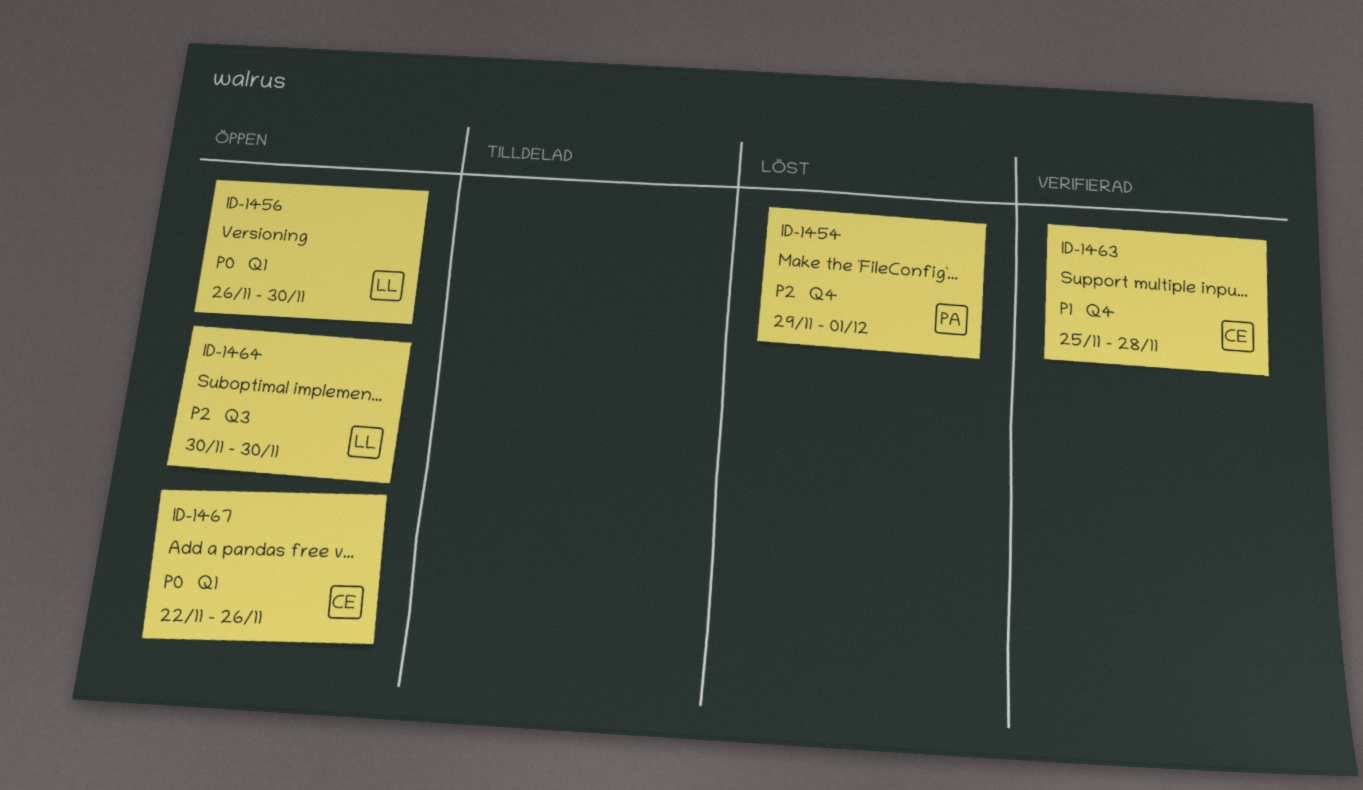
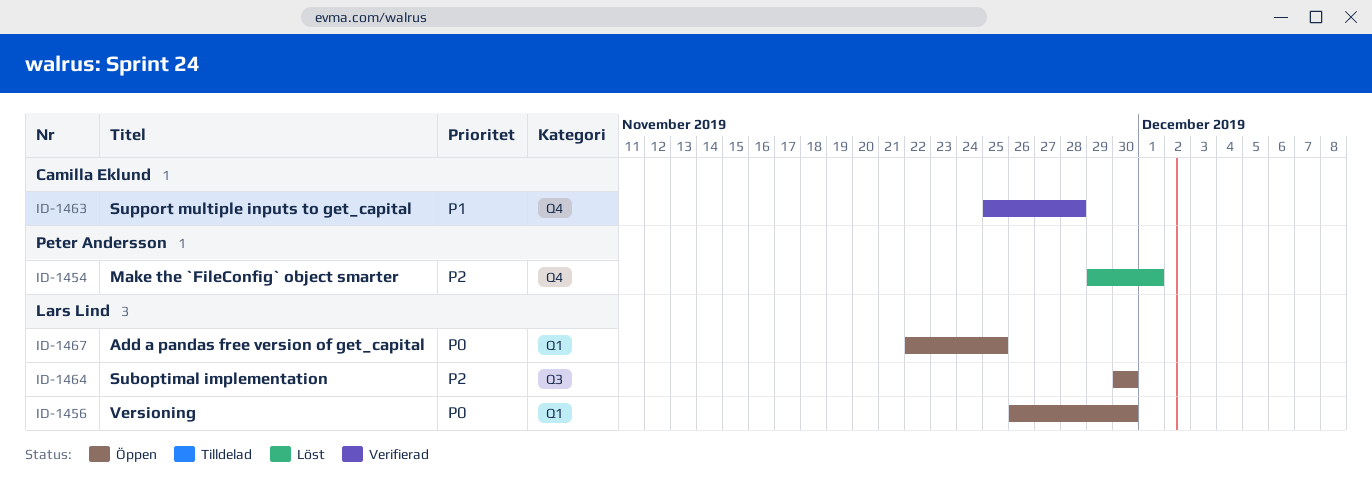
ID-1467, owner: Camilla Eklund -> Lars Lind
ID-1467, due: Nov 26 -> Nov 25

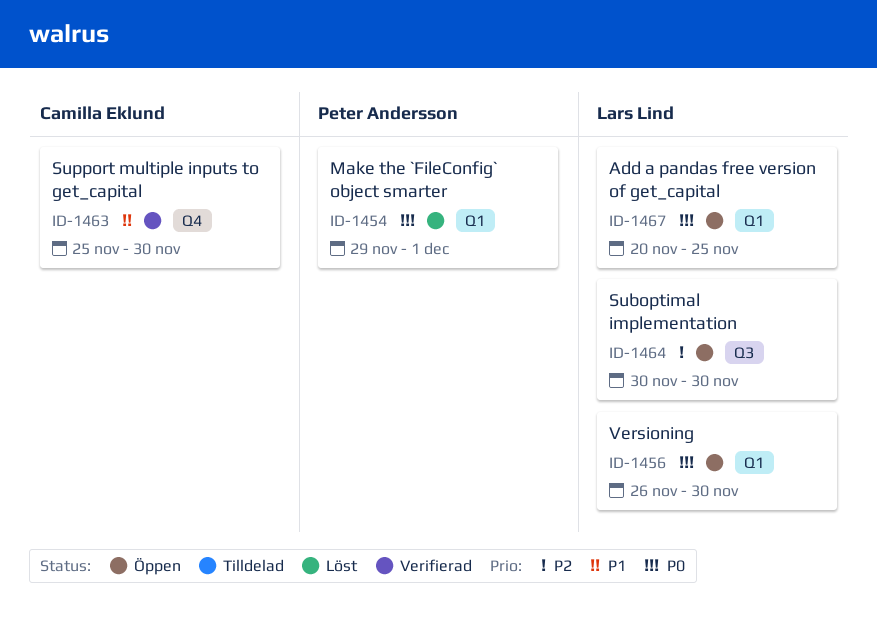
ID-1454, priority: P2 -> P0
ID-1454, label: Q4 -> Q1
ID-1463, due: Nov 28 -> Nov 30
ID-1467, start: Nov 22 -> Nov 20

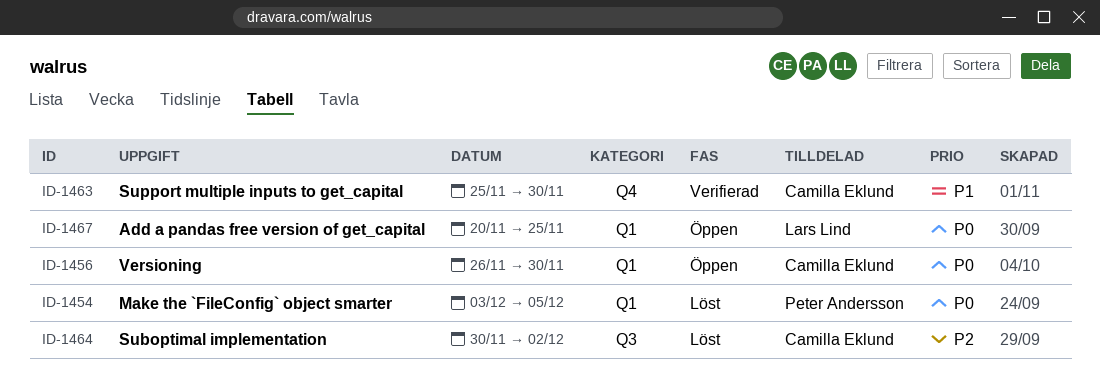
ID-1454, start: Nov 29 -> Dec 3
ID-1454, due: Dec 1 -> Dec 5
ID-1456, owner: Lars Lind -> Camilla Eklund
ID-1464, status: Öppen -> Löst
ID-1464, owner: Lars Lind -> Camilla Eklund
ID-1464, due: Nov 30 -> Dec 2

